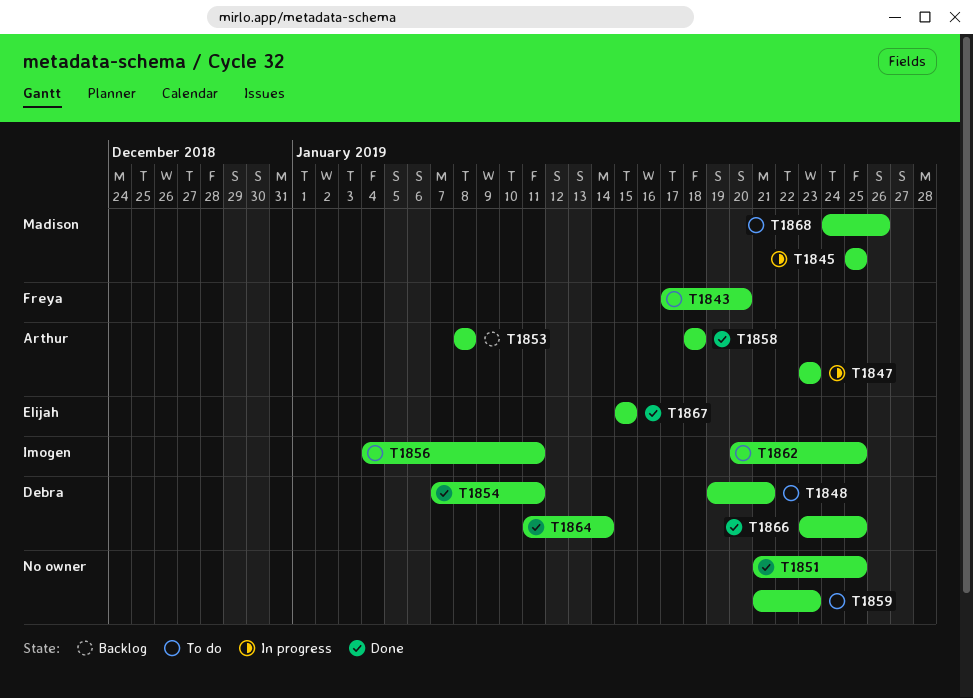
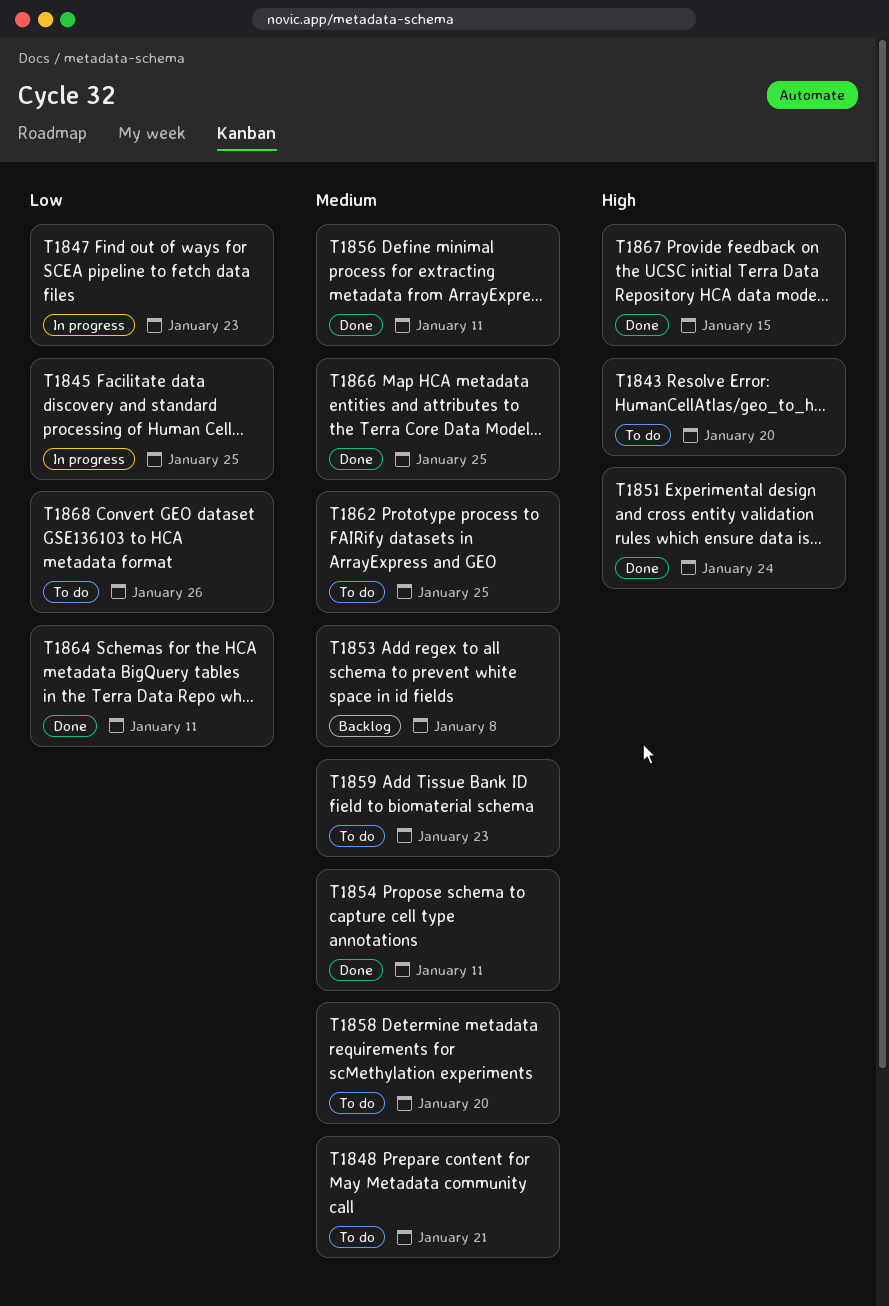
T1851, due: Jan 25 -> Jan 24
T1856, status: To do -> Done
T1858, status: Done -> To do
T1858, due: Jan 18 -> Jan 20
T1864, due: Jan 14 -> Jan 11

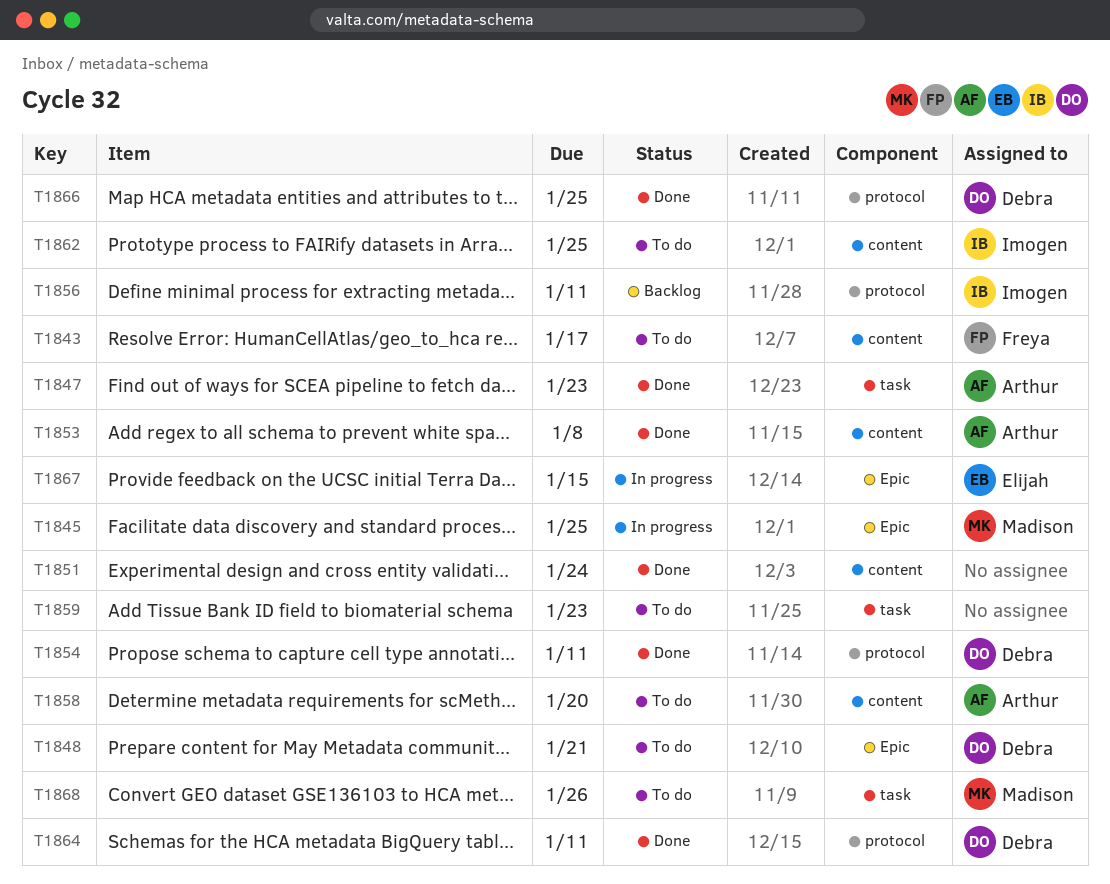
T1843, due: Jan 20 -> Jan 17
T1847, status: In progress -> Done
T1853, status: Backlog -> Done
T1856, status: Done -> Backlog
T1867, status: Done -> In progress

